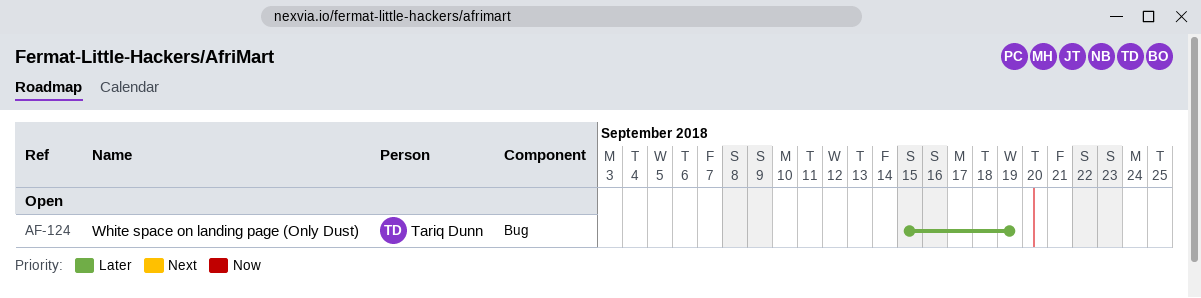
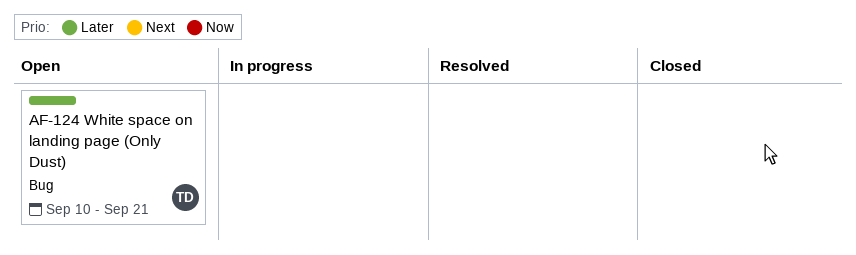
AF-124, start: Sep 15 -> Sep 10
AF-124, due: Sep 19 -> Sep 21

